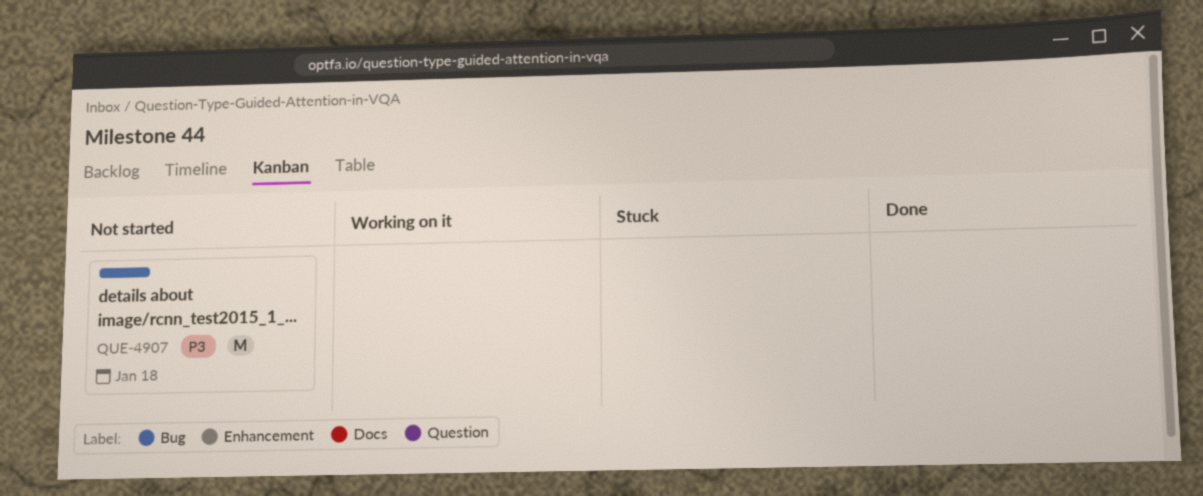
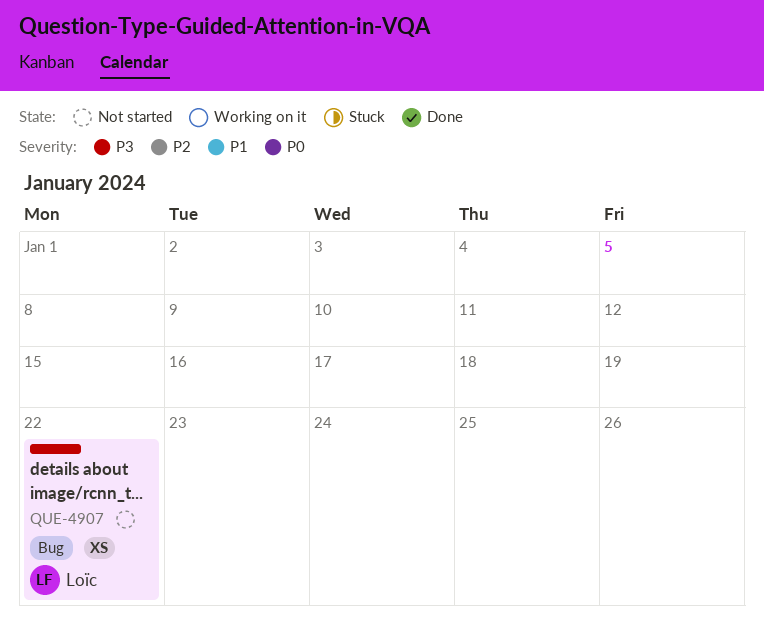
QUE-4907, estimate: M -> XS
QUE-4907, due: Jan 18 -> Jan 22

